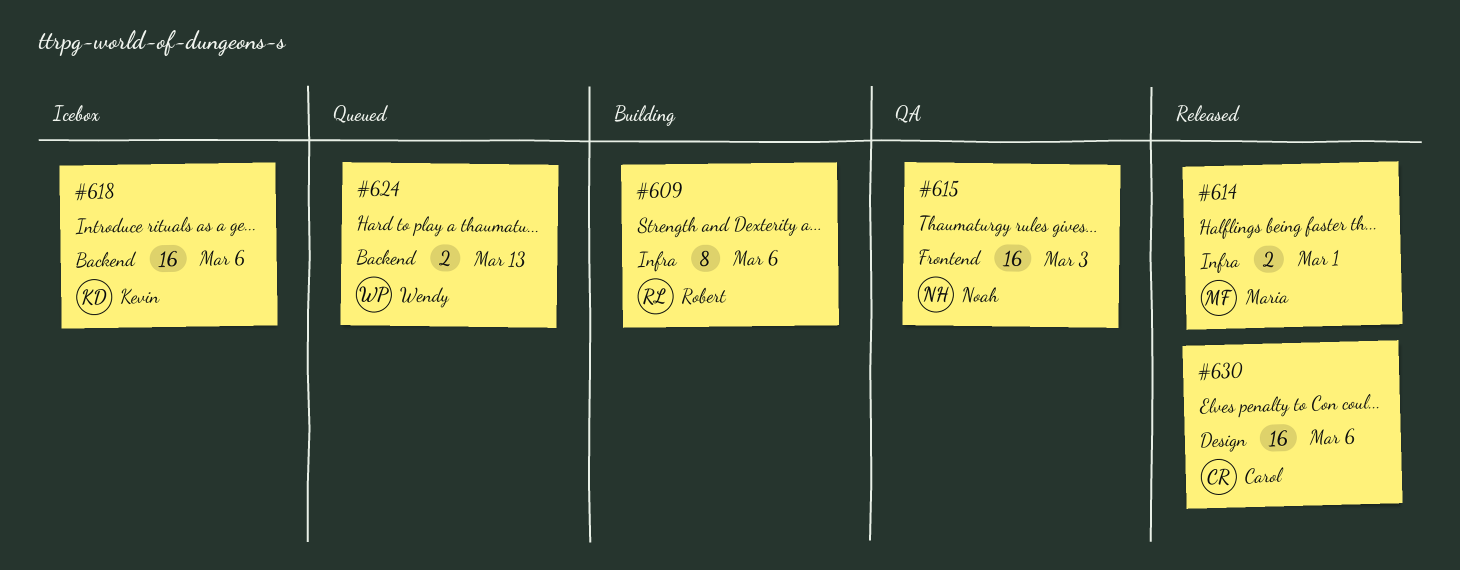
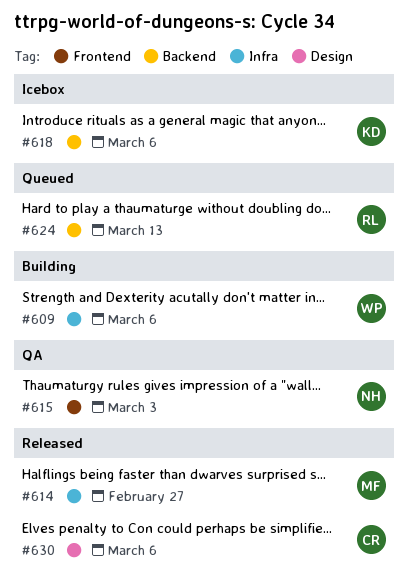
#609, owner: Robert -> Wendy
#614, due: Mar 1 -> Feb 27
#624, owner: Wendy -> Robert

